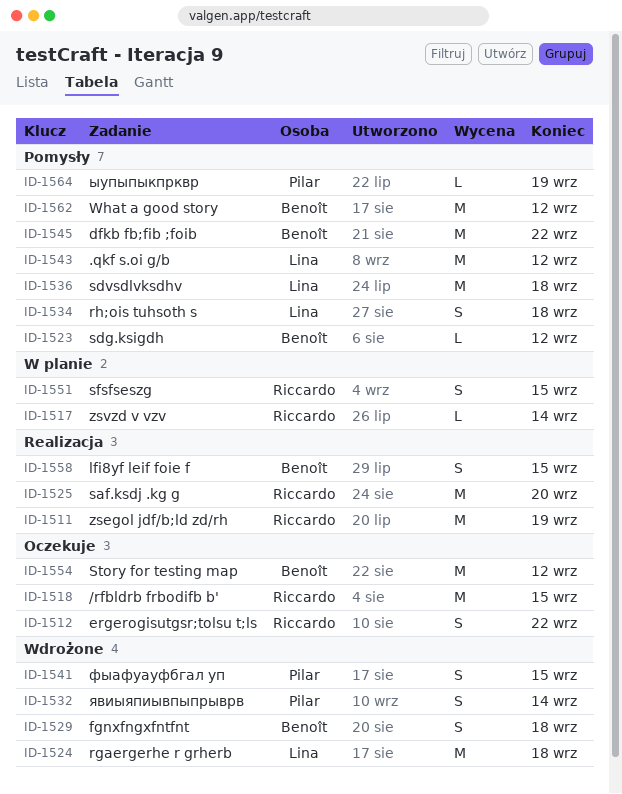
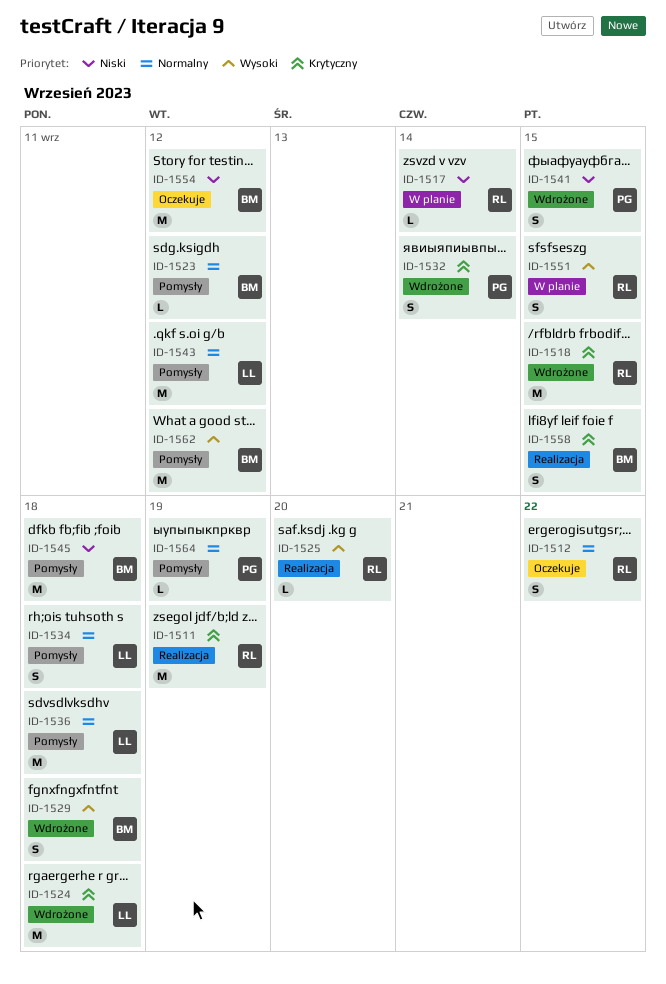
ID-1518, status: Oczekuje -> Wdrożone
ID-1525, estimate: M -> L
ID-1545, due: Sep 22 -> Sep 18

